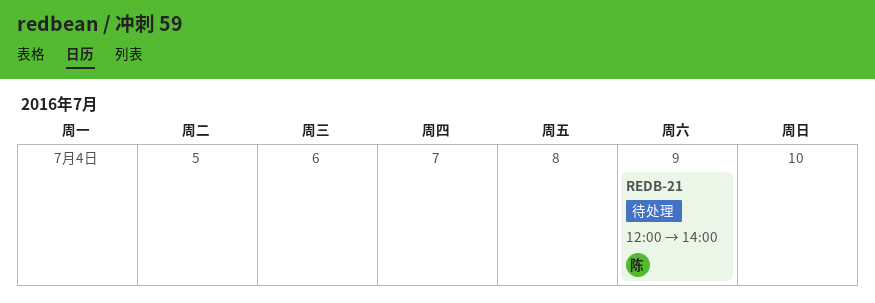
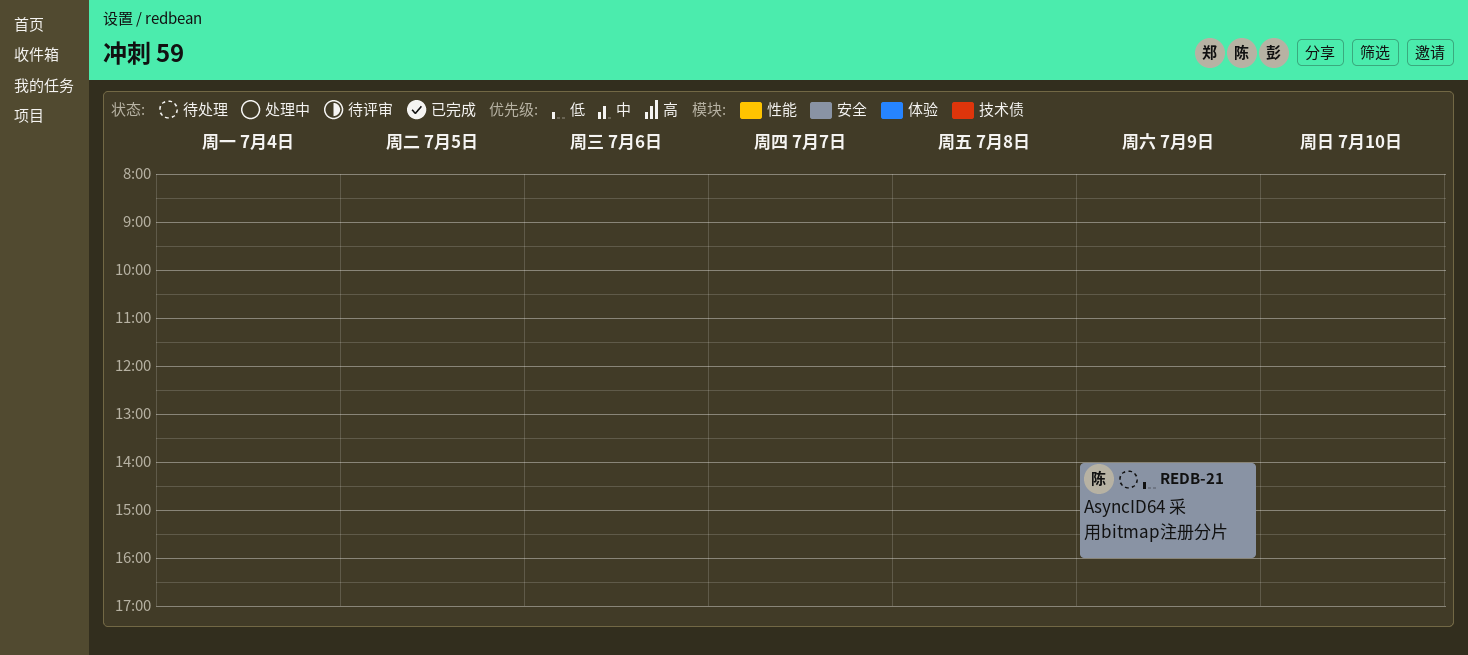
REDB-21, begins: 12:00 -> 14:00
REDB-21, ends: 14:00 -> 16:00

